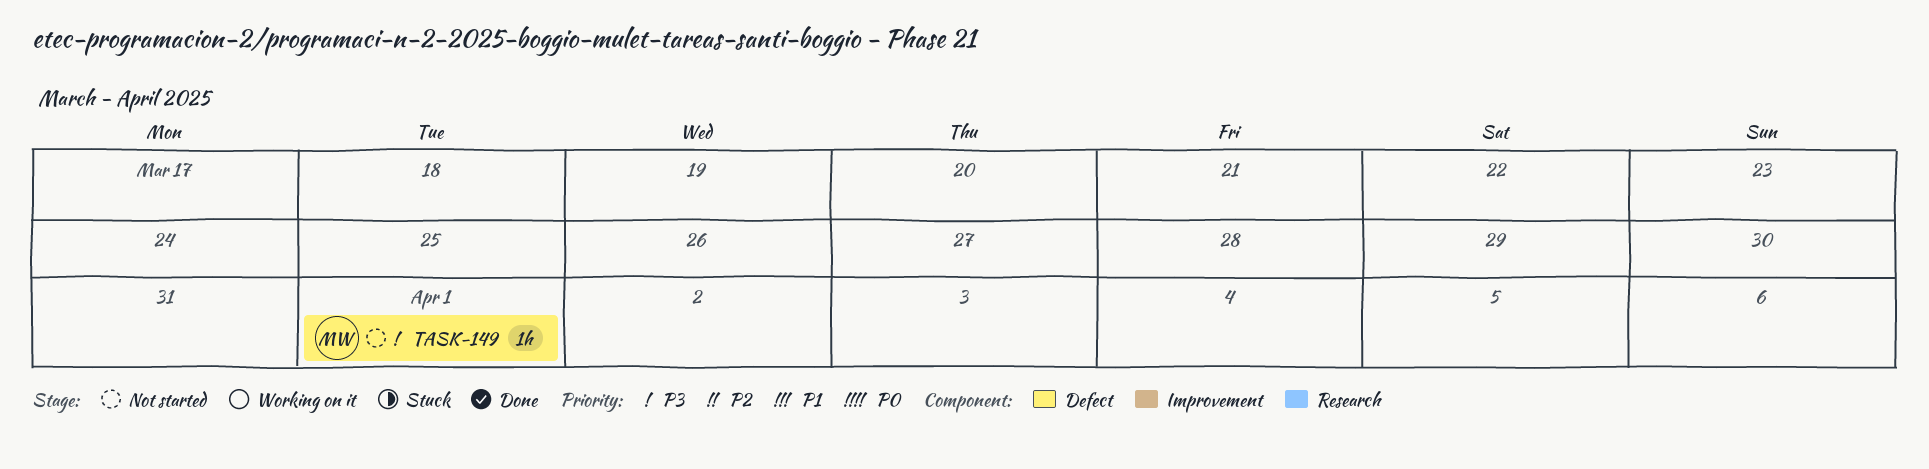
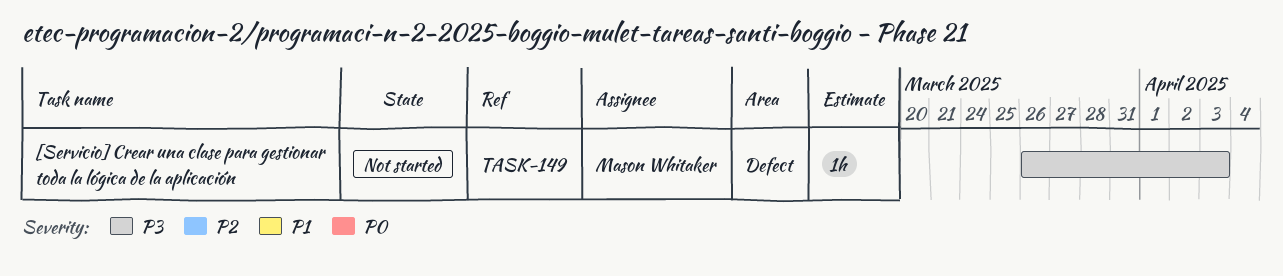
TASK-149, start: Apr 1 -> Mar 26
TASK-149, due: Apr 1 -> Apr 3

